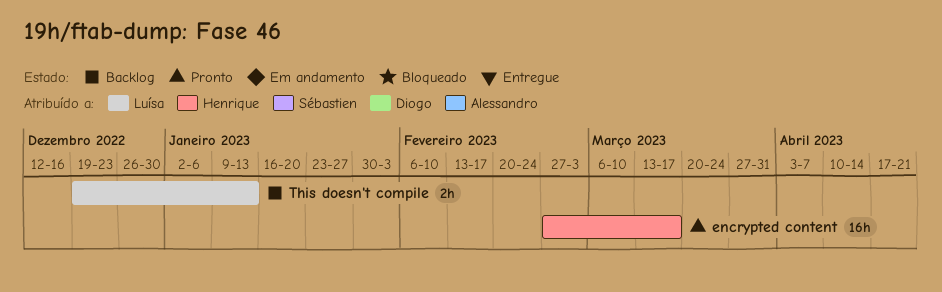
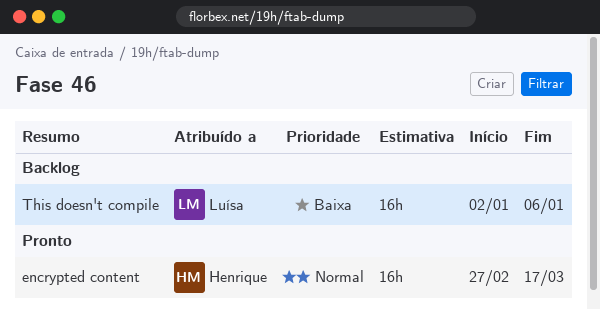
This doesn't compile, estimate: 2h -> 16h
This doesn't compile, start: Dec 19 -> Jan 2
This doesn't compile, due: Jan 13 -> Jan 6

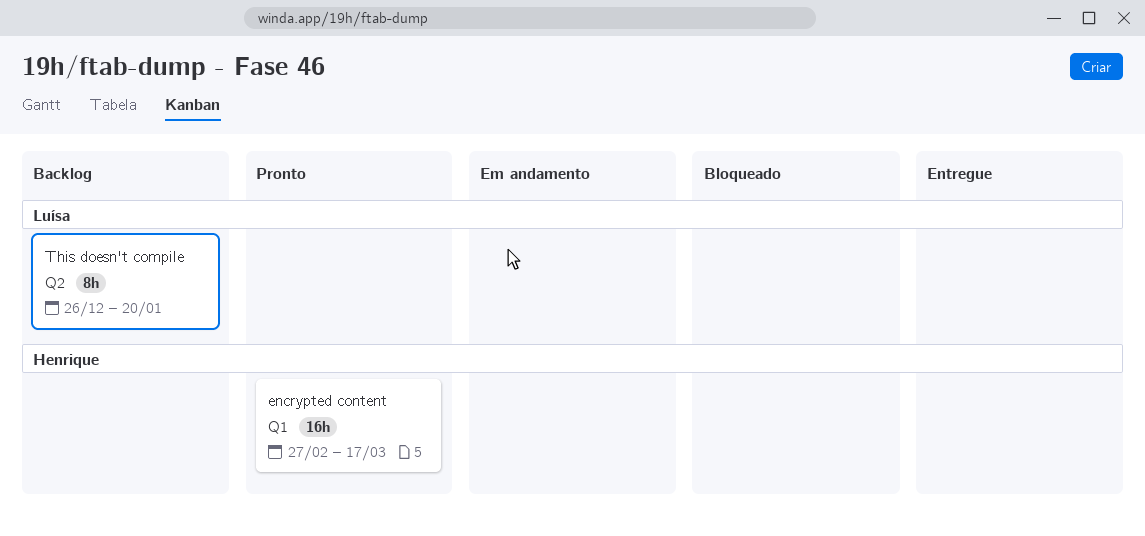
This doesn't compile, estimate: 16h -> 8h
This doesn't compile, start: Jan 2 -> Dec 26
This doesn't compile, due: Jan 6 -> Jan 20

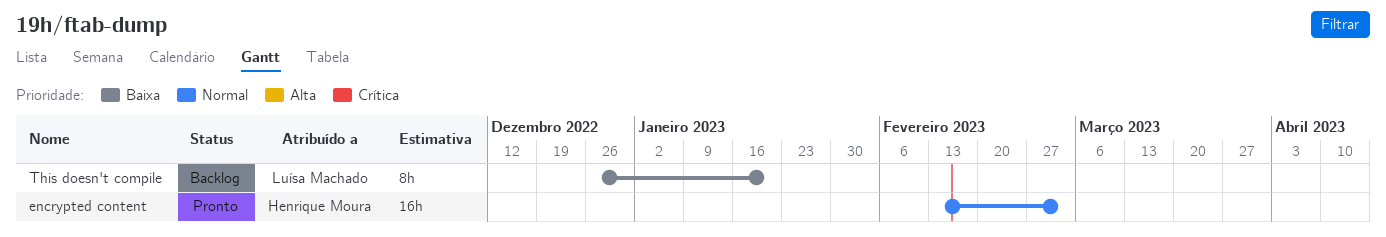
encrypted content, start: Feb 27 -> Feb 13
encrypted content, due: Mar 17 -> Mar 3

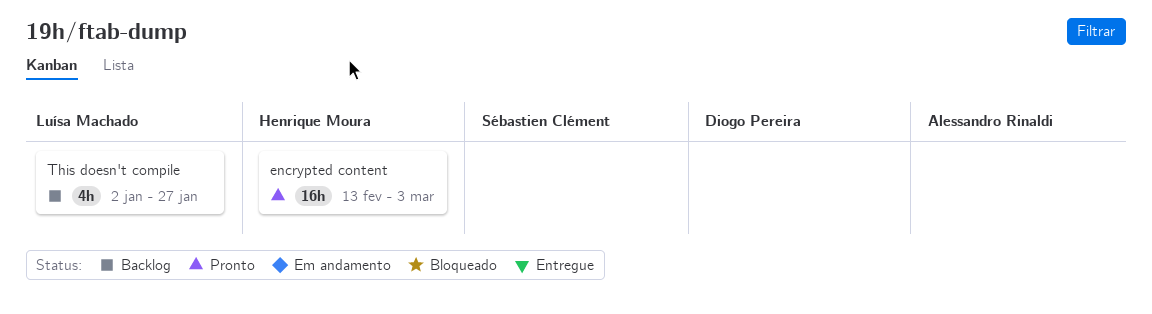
This doesn't compile, estimate: 8h -> 4h
This doesn't compile, start: Dec 26 -> Jan 2
This doesn't compile, due: Jan 20 -> Jan 27

